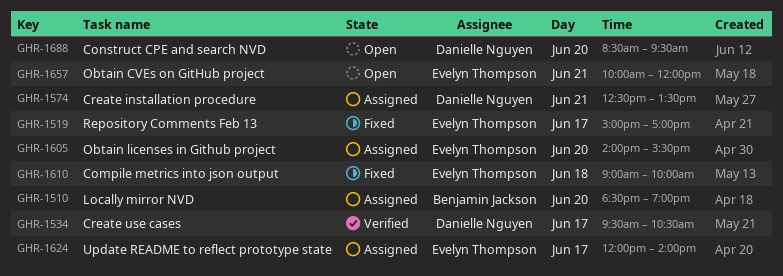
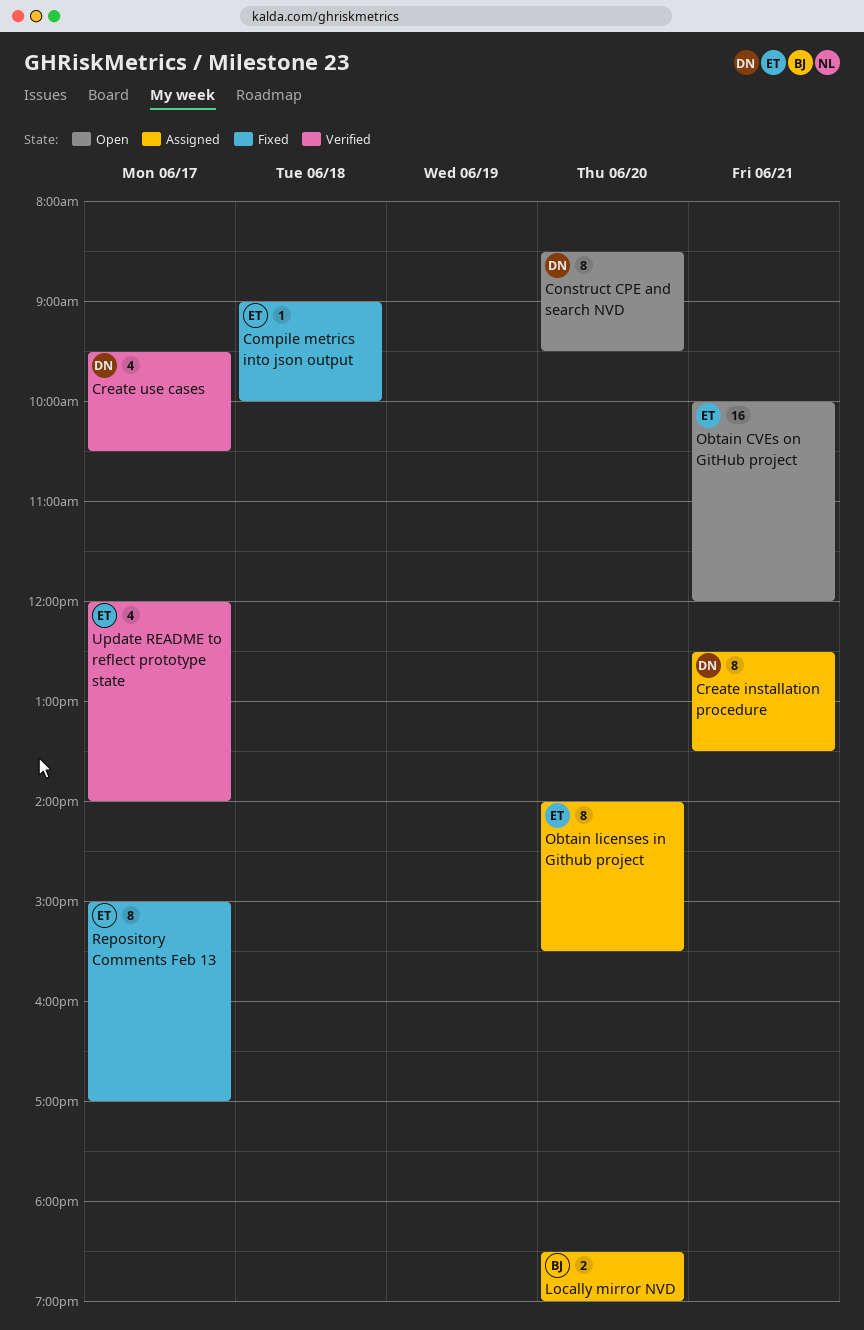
Update README to reflect prototype state, status: Assigned -> Verified

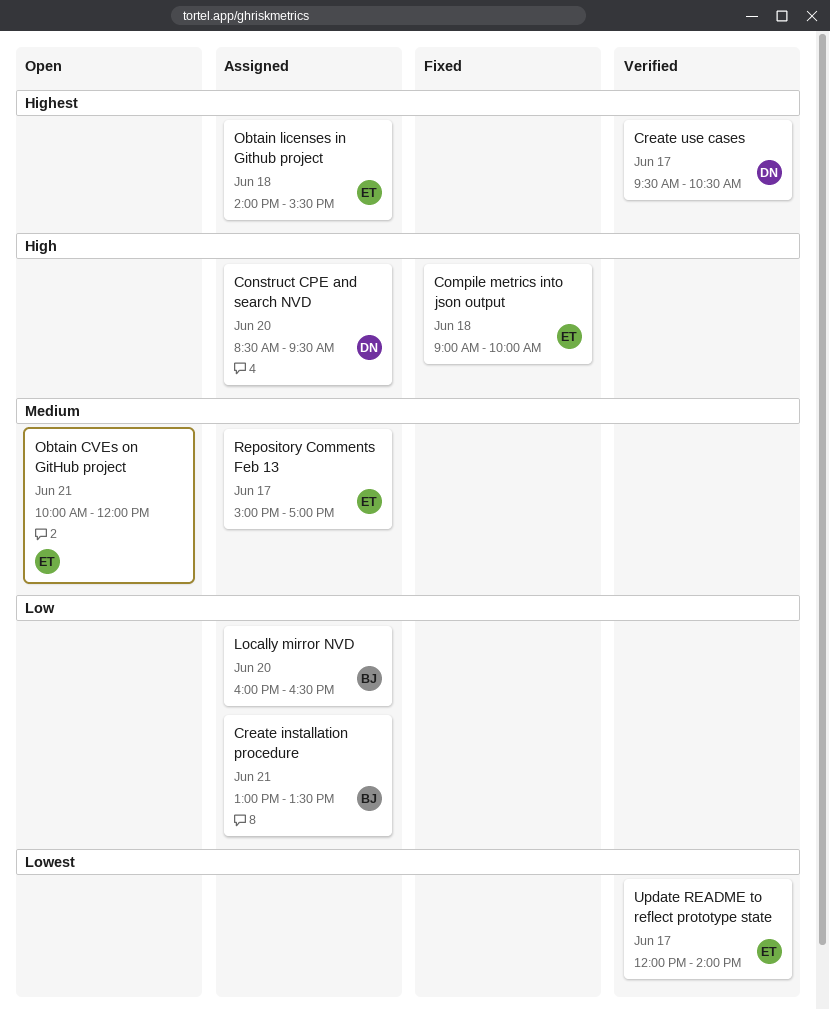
Construct CPE and search NVD, status: Open -> Assigned
Create installation procedure, owner: DN -> BJ
Create installation procedure, begins: 12:30 -> 13:00
Locally mirror NVD, begins: 18:30 -> 16:00
Locally mirror NVD, ends: 19:00 -> 16:30
Obtain licenses in Github project, day: Jun 20 -> Jun 18
Repository Comments Feb 13, status: Fixed -> Assigned

